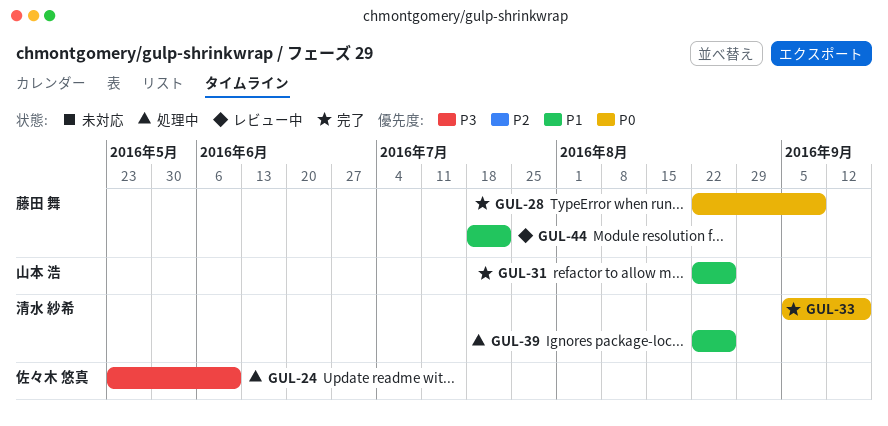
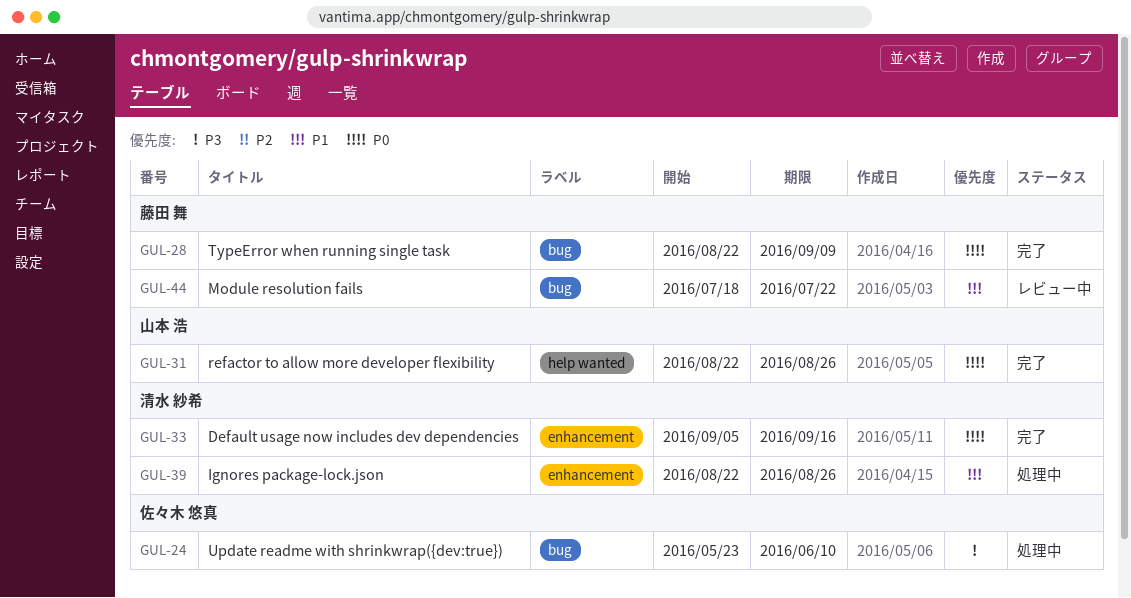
GUL-31, priority: P1 -> P0

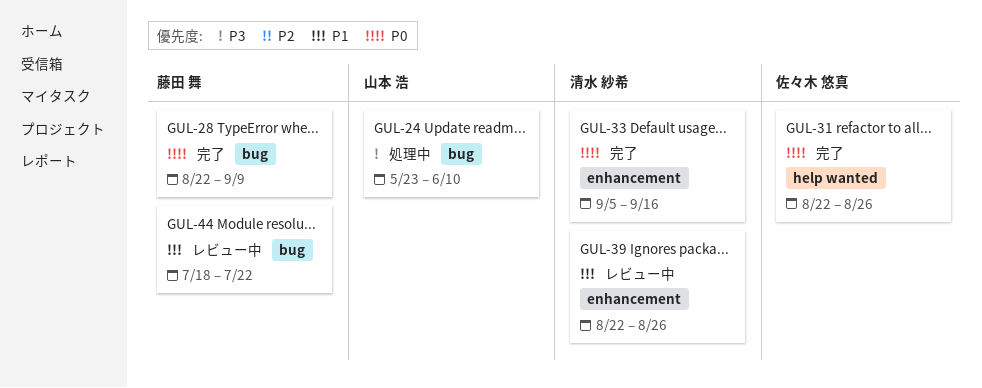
GUL-24, owner: 佐々木 悠真 -> 山本 浩
GUL-31, owner: 山本 浩 -> 佐々木 悠真
GUL-39, status: 処理中 -> レビュー中

